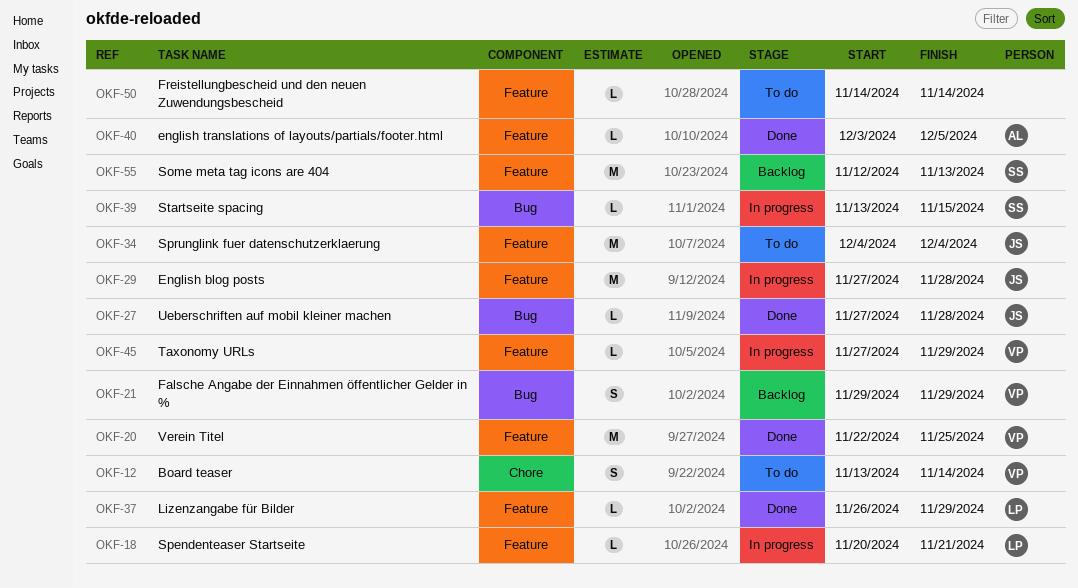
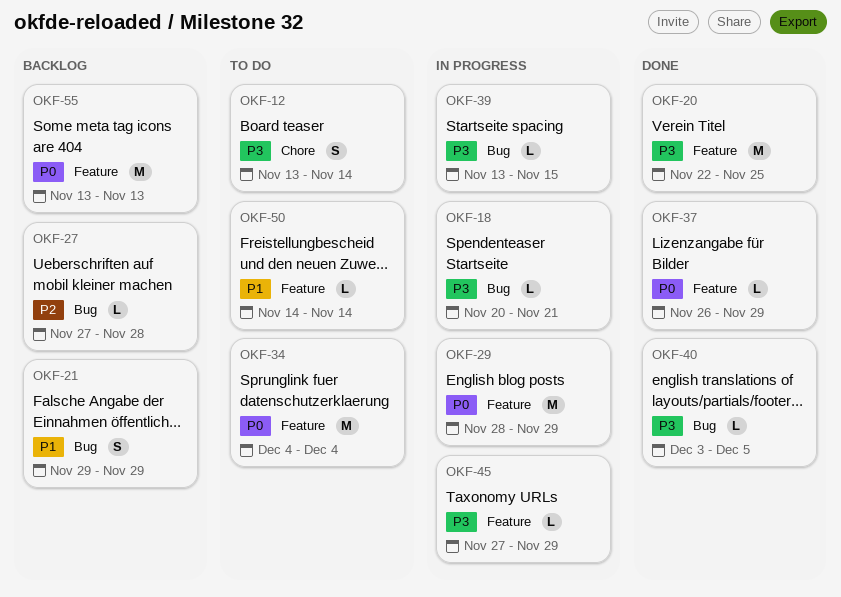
OKF-18, label: Feature -> Bug
OKF-27, status: Done -> Backlog
OKF-29, start: Nov 27 -> Nov 28
OKF-29, due: Nov 28 -> Nov 29
OKF-40, label: Feature -> Bug
OKF-55, start: Nov 12 -> Nov 13

